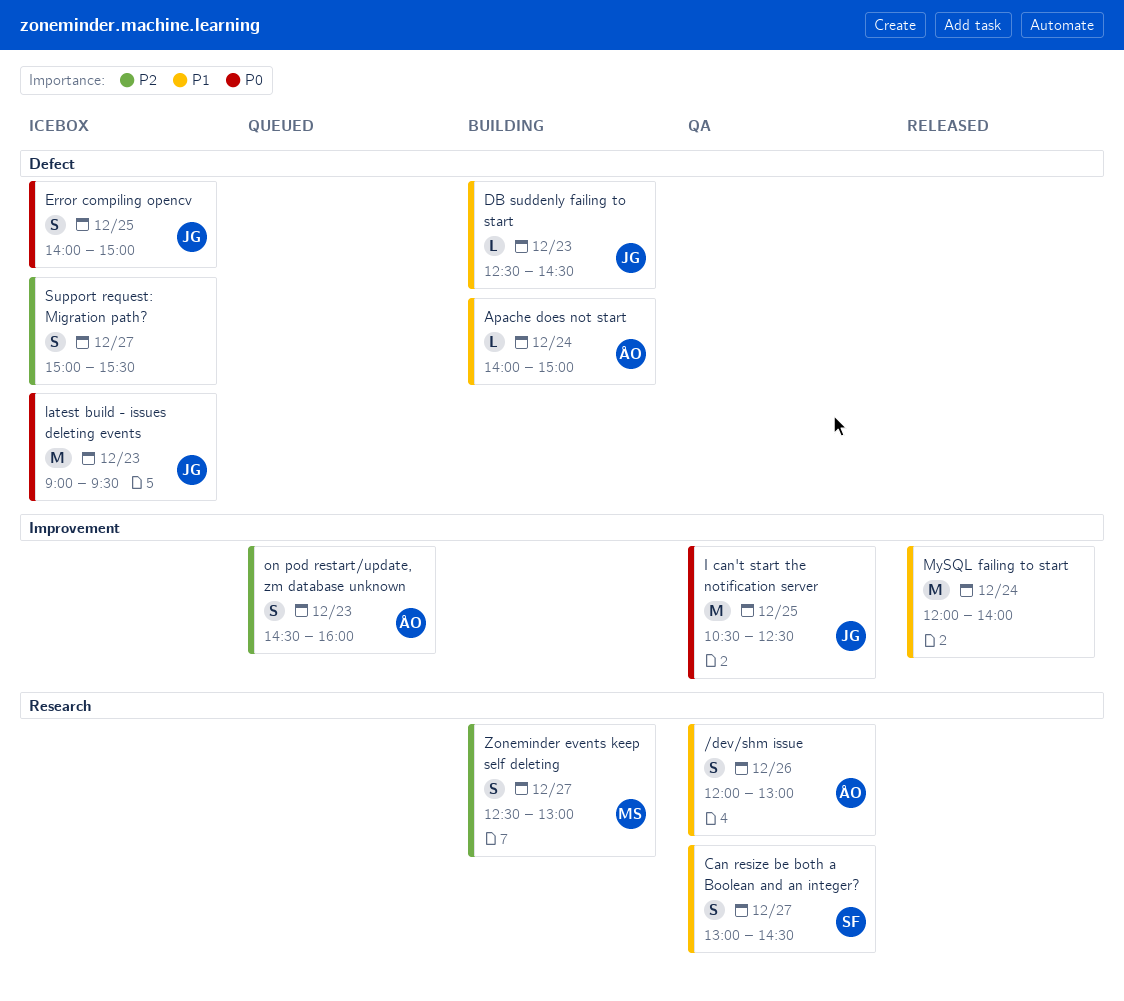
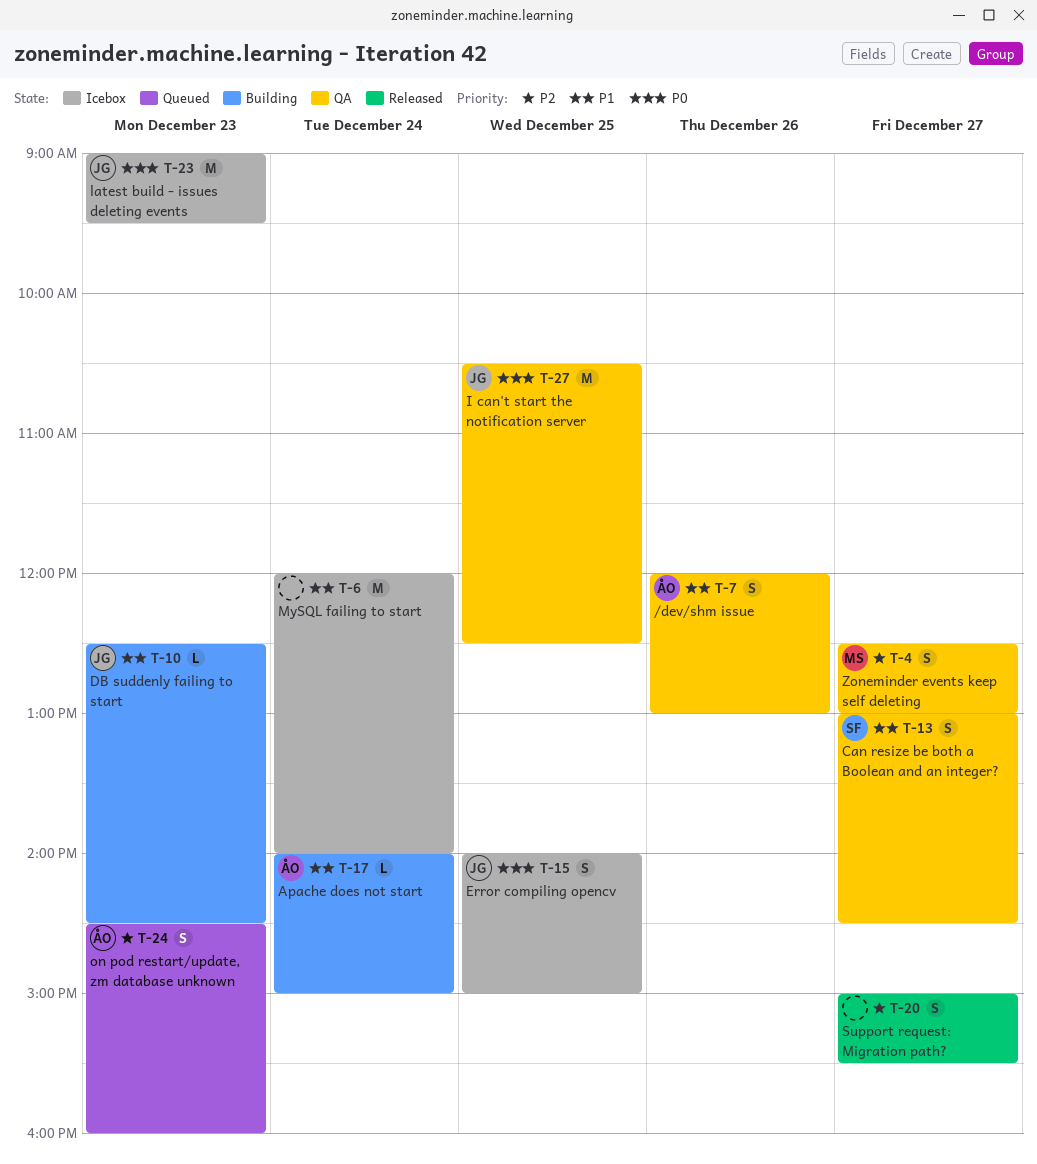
MySQL failing to start, status: Released -> Icebox
Support request: Migration path?, status: Icebox -> Released
Zoneminder events keep self deleting, status: Building -> QA

